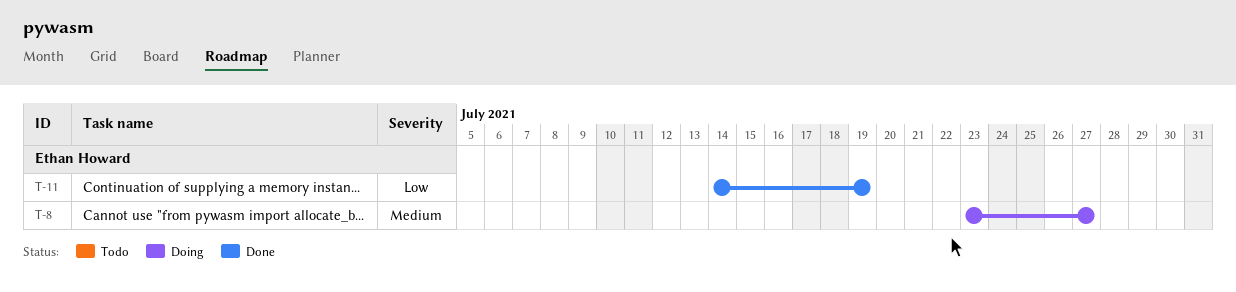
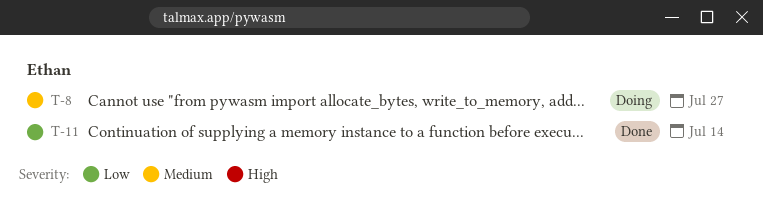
T-11, due: Jul 19 -> Jul 14

